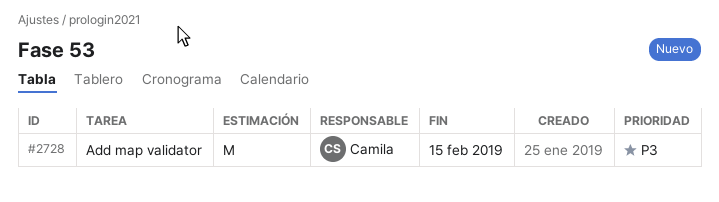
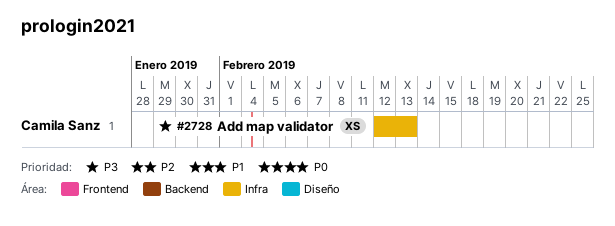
#2728, estimate: M -> XS
#2728, due: Feb 15 -> Feb 13

